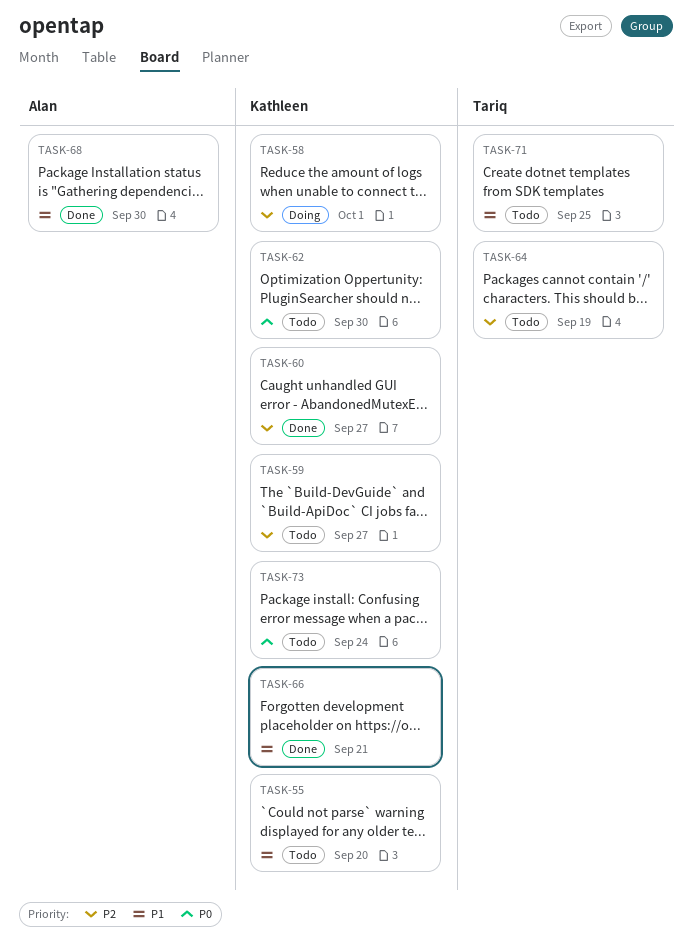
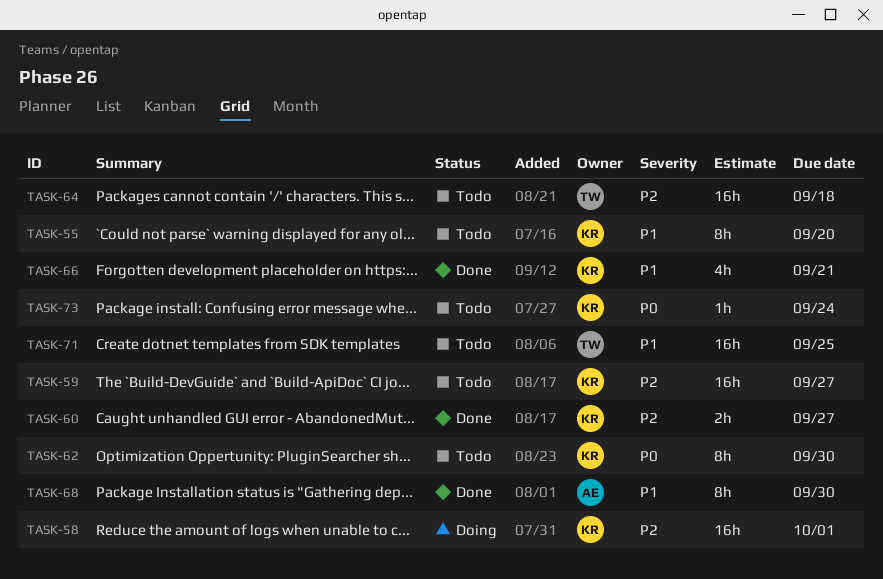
TASK-64, due: Sep 19 -> Sep 18

